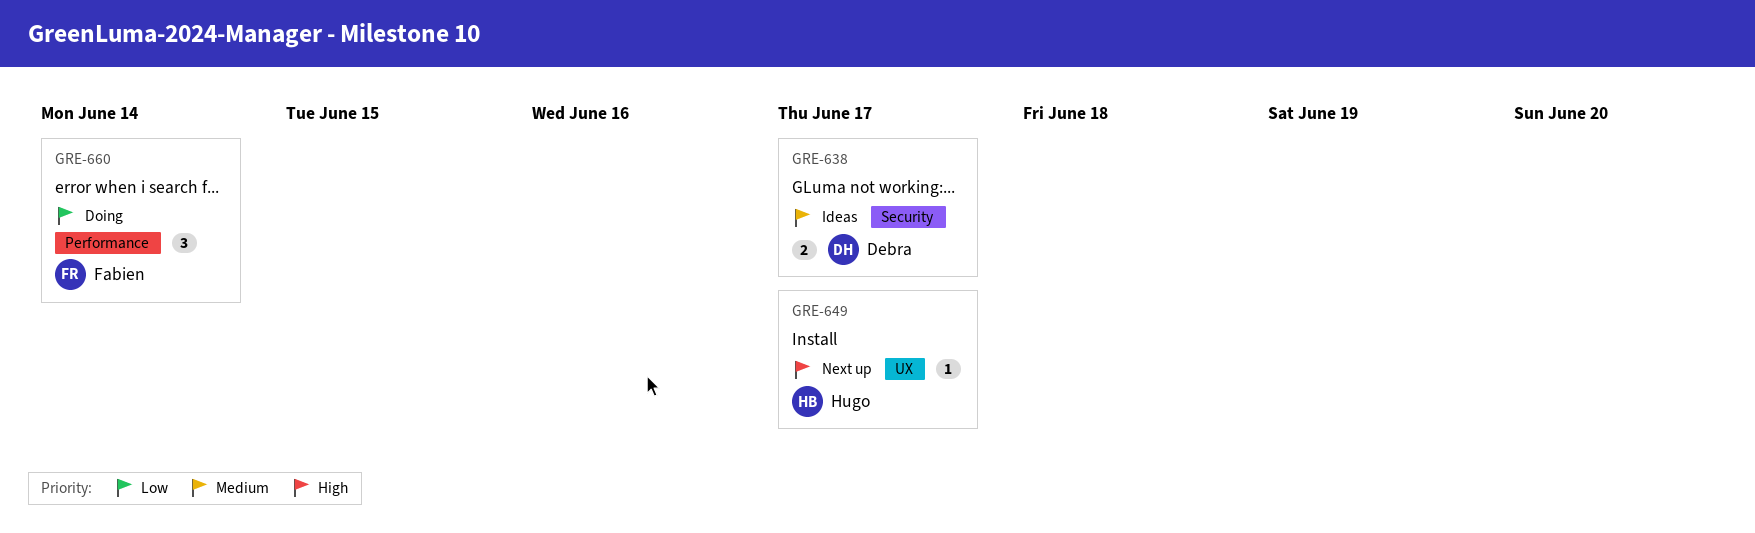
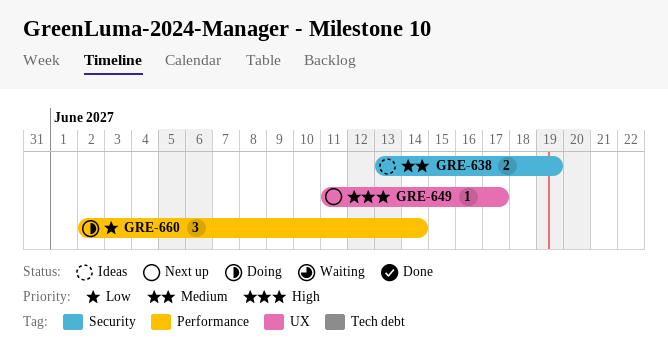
GRE-638, due: Jun 17 -> Jun 19

